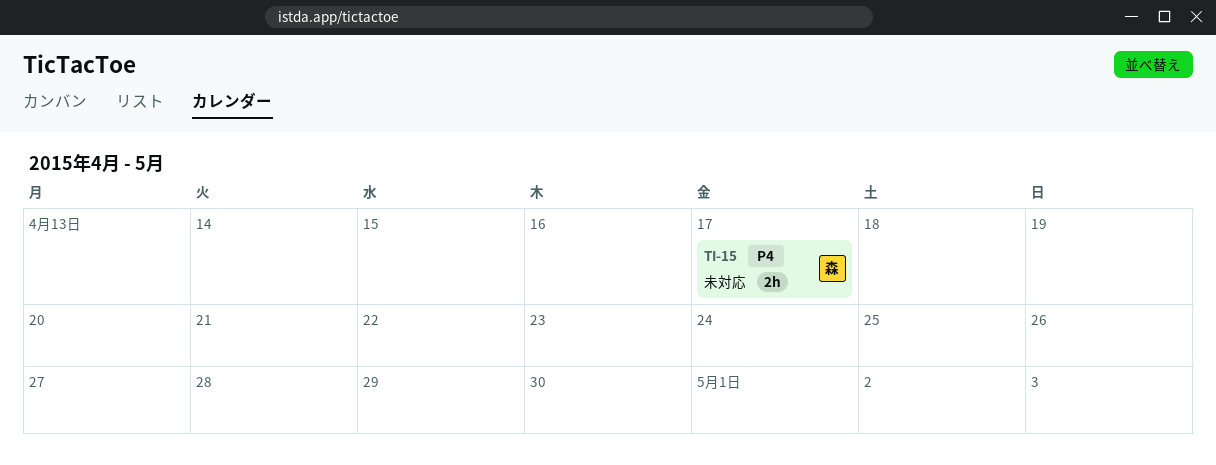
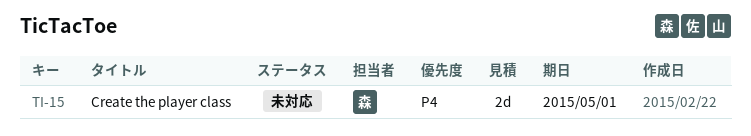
TI-15, estimate: 2h -> 2d
TI-15, due: Apr 17 -> May 1

